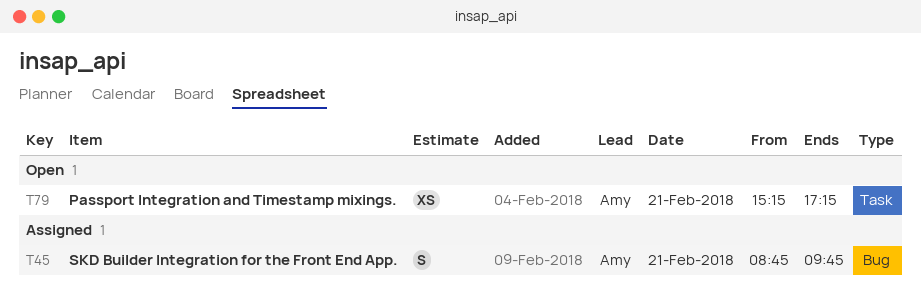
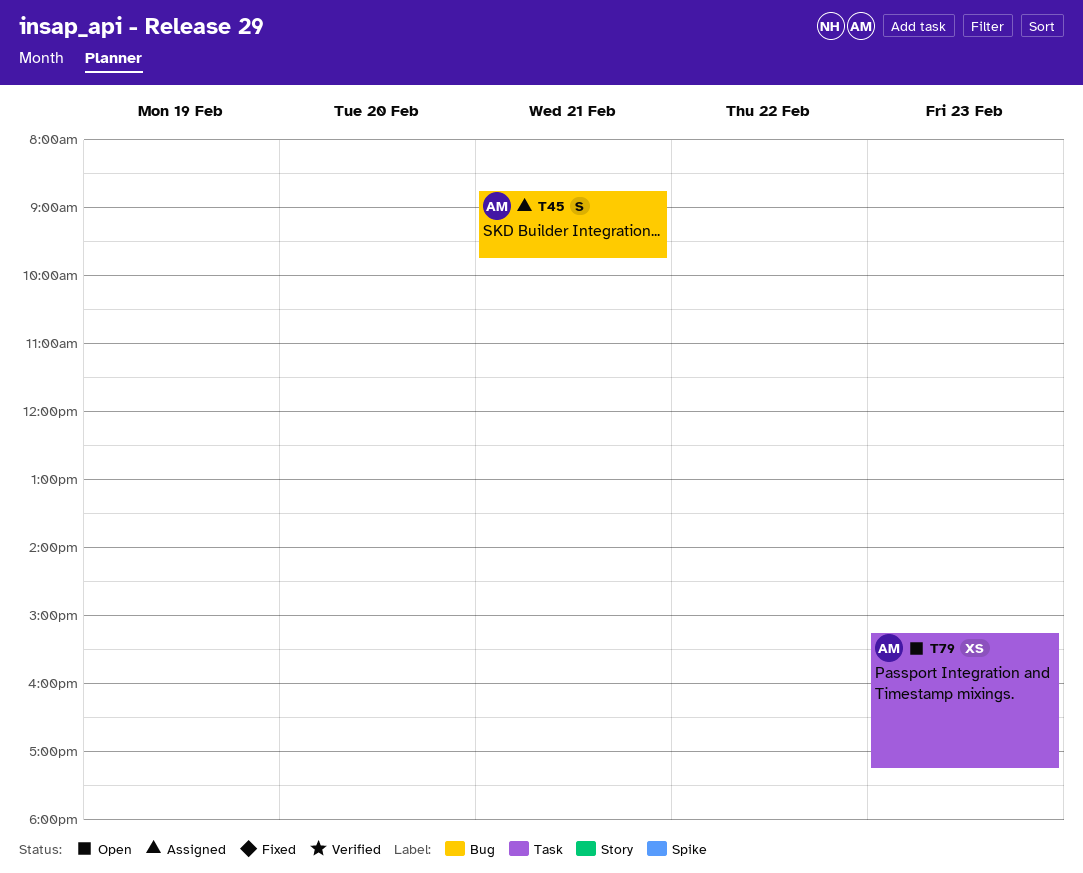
T79, day: Feb 21 -> Feb 23

